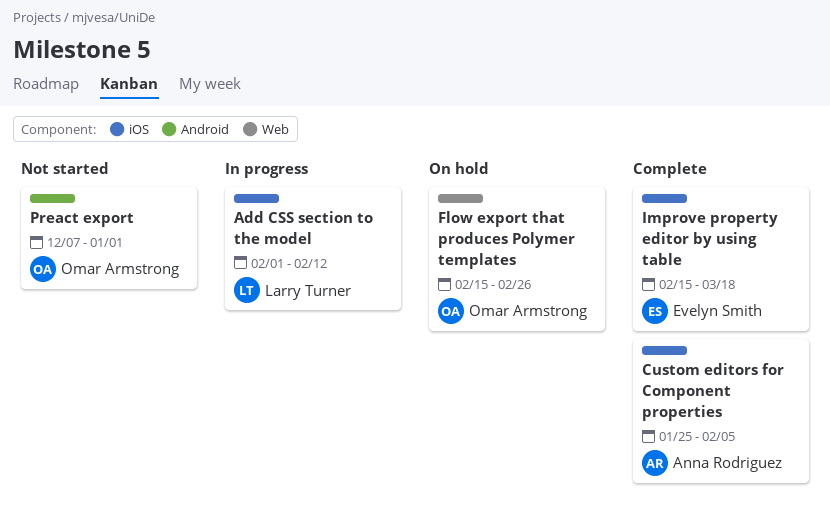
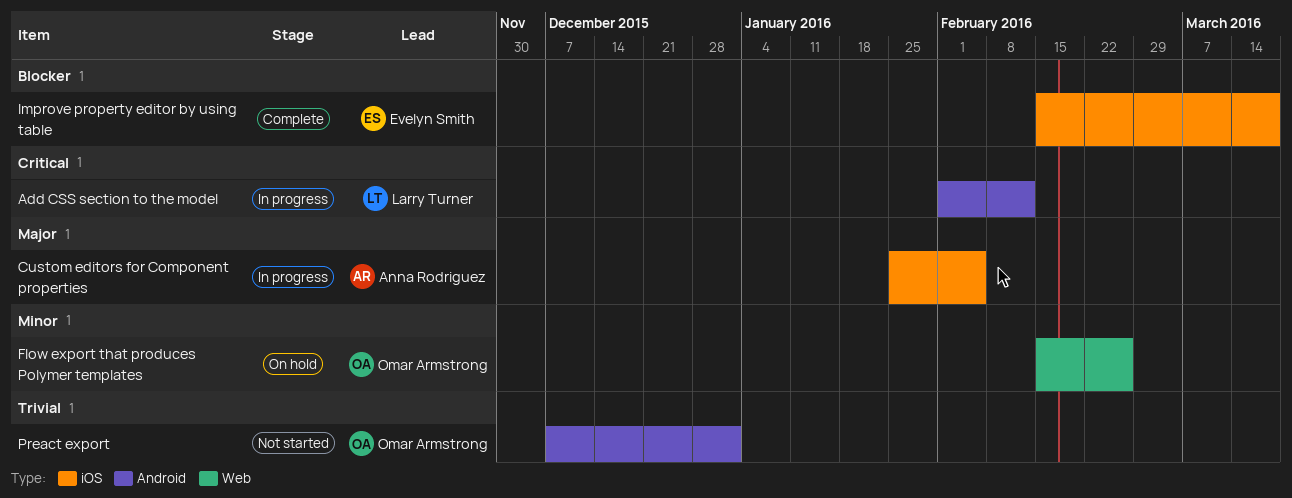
Add CSS section to the model, label: iOS -> Android
Custom editors for Component properties, status: Complete -> In progress

